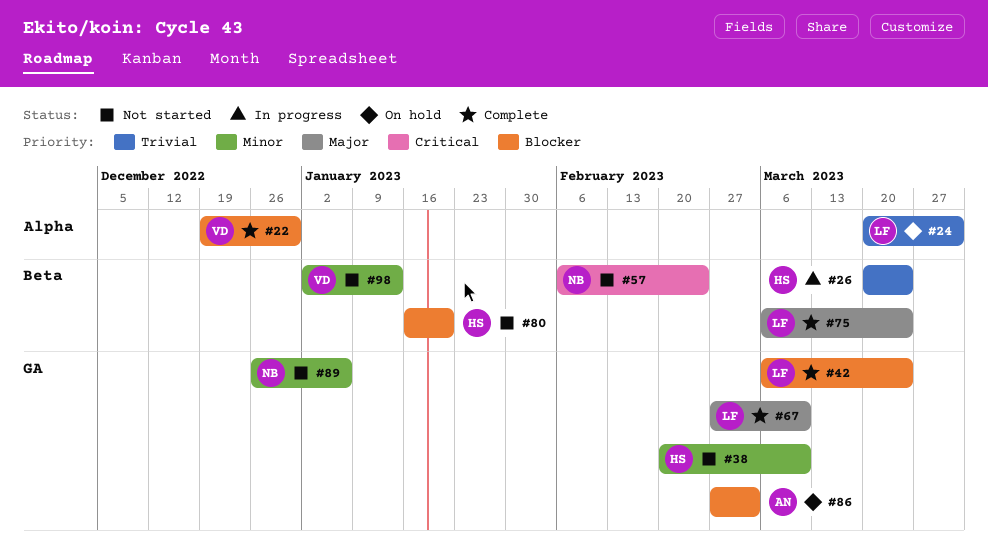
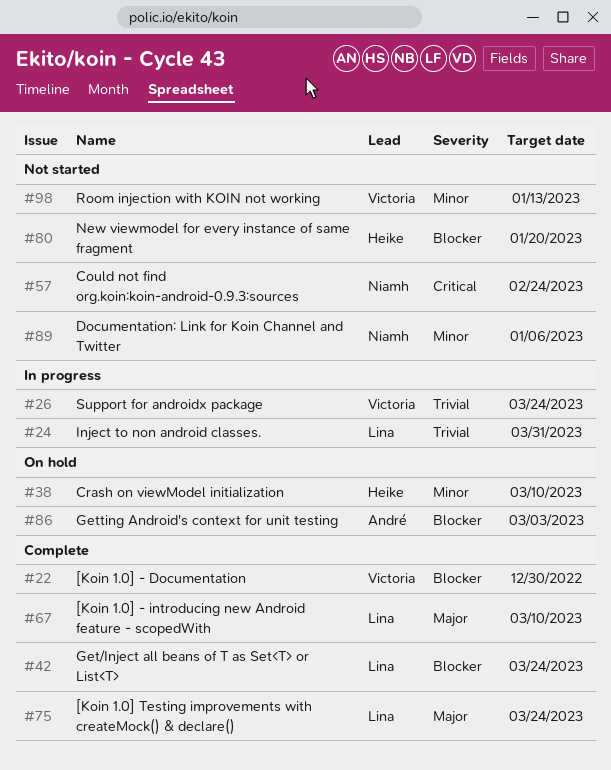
#24, status: On hold -> In progress
#26, owner: Heike -> Victoria
#38, status: Not started -> On hold

